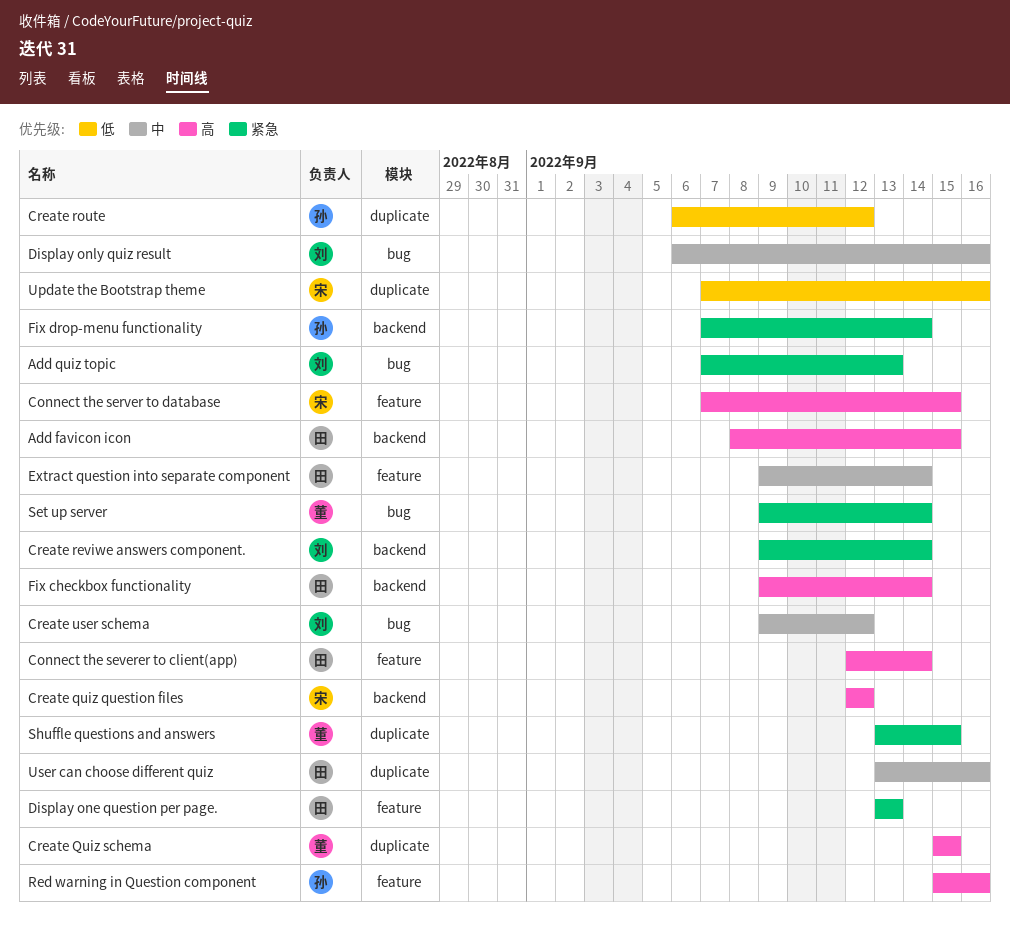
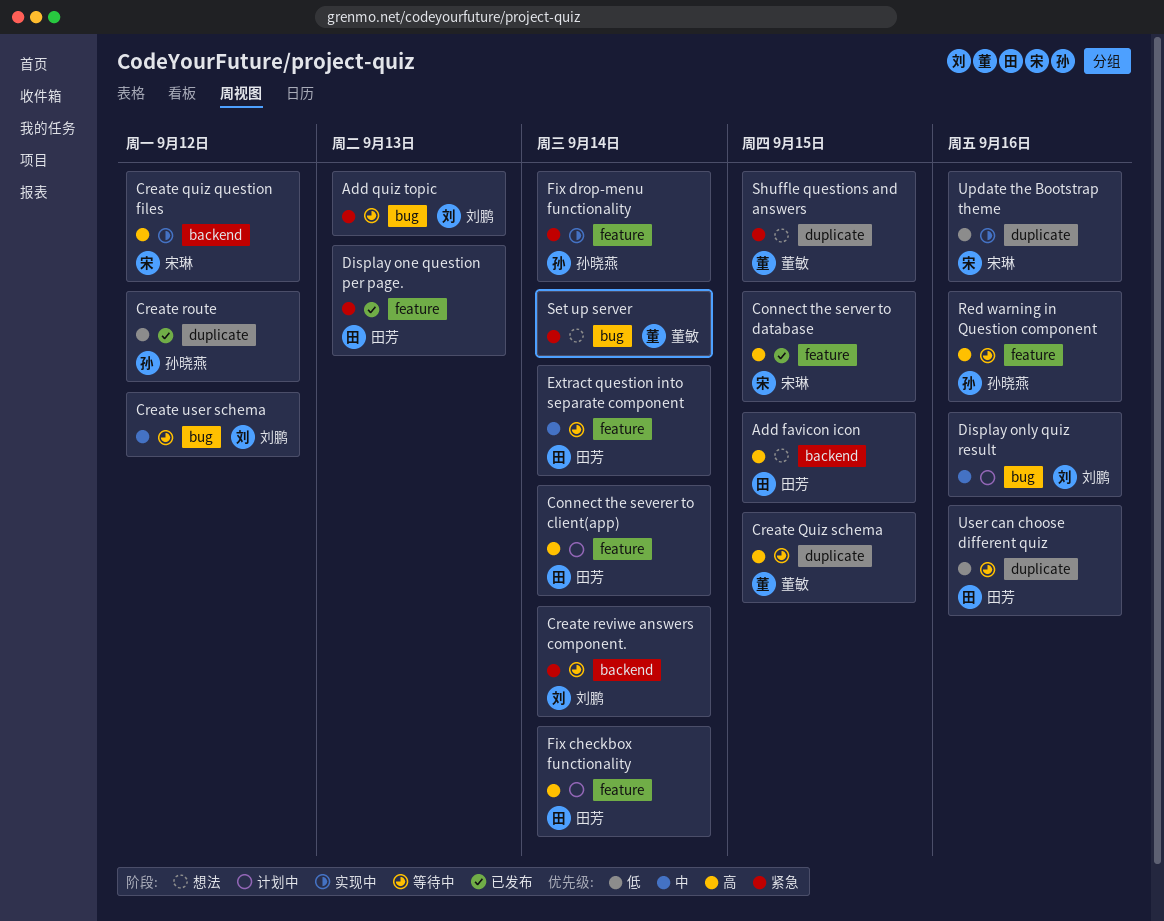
Fix checkbox functionality, label: backend -> feature
Fix drop-menu functionality, label: backend -> feature
User can choose different quiz, priority: 中 -> 低

